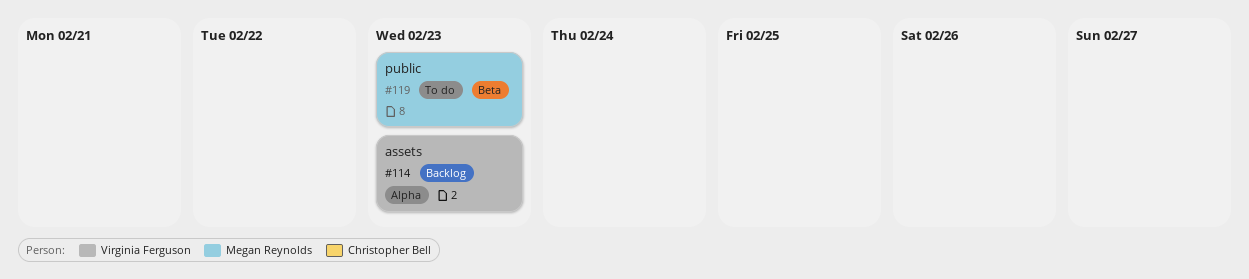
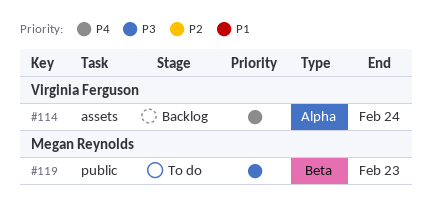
#114, due: Feb 23 -> Feb 24

